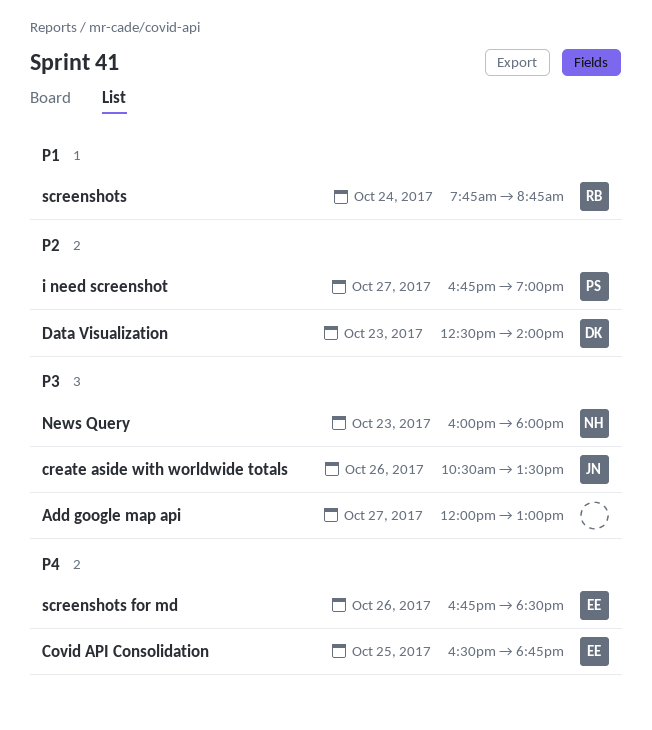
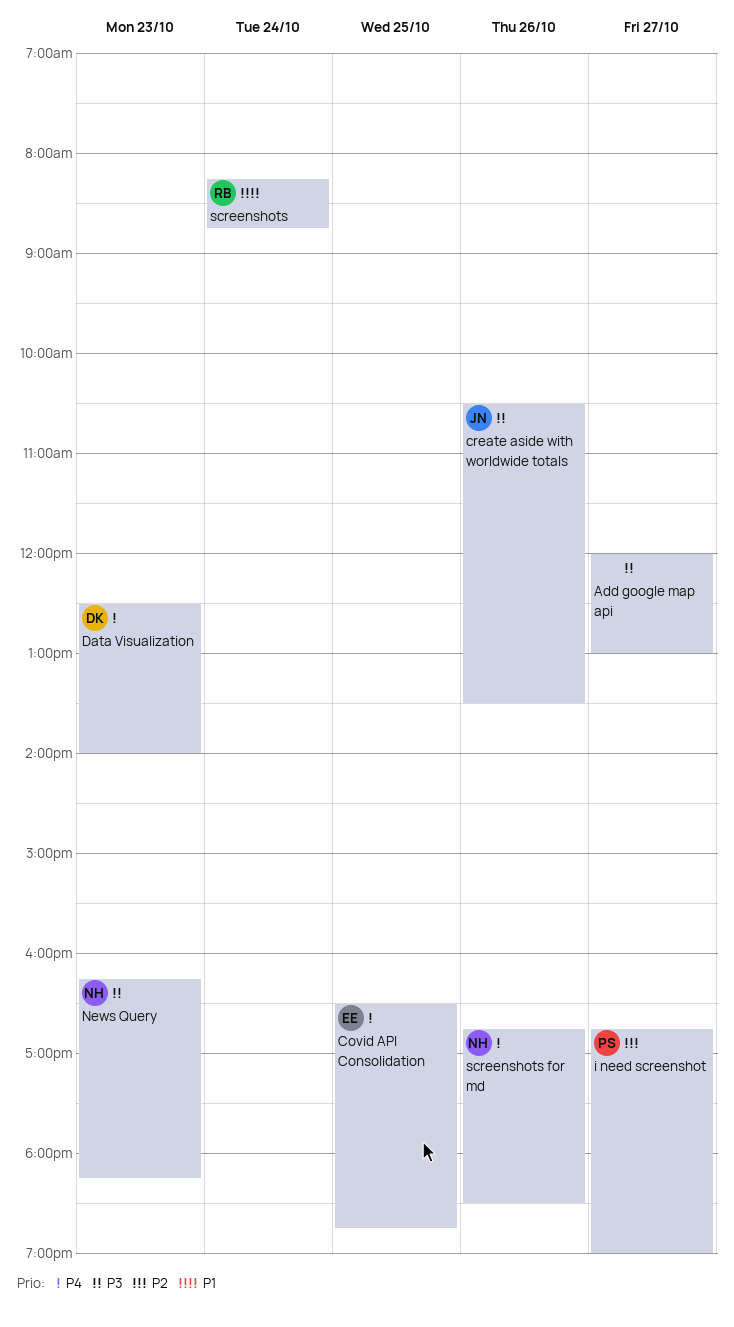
Data Visualization, priority: P2 -> P4
News Query, begins: 16:00 -> 16:15
News Query, ends: 18:00 -> 18:15
screenshots, begins: 07:45 -> 08:15
screenshots for md, owner: EE -> NH

